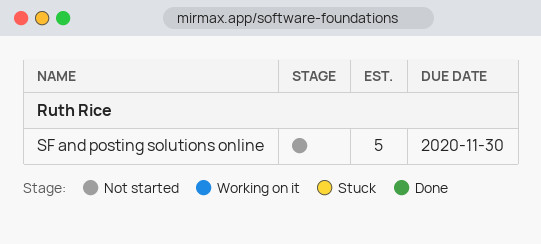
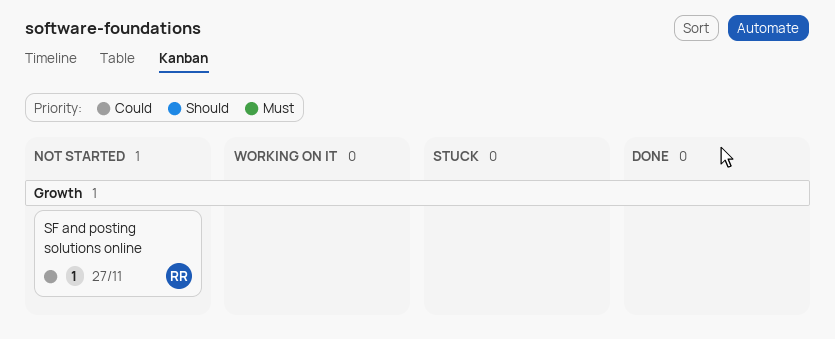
SF and posting solutions online, estimate: 5 -> 1
SF and posting solutions online, due: Nov 30 -> Nov 27

